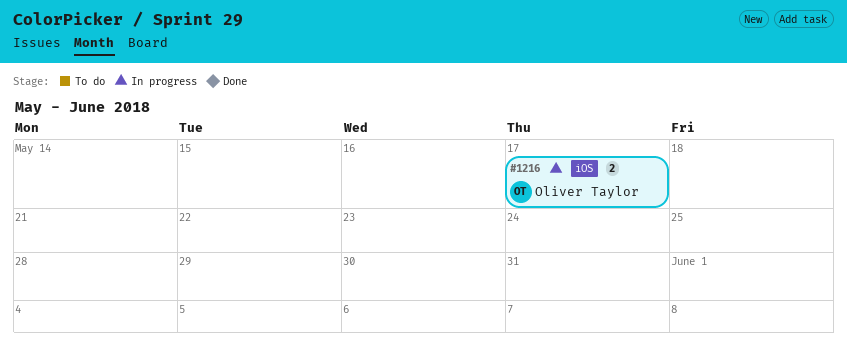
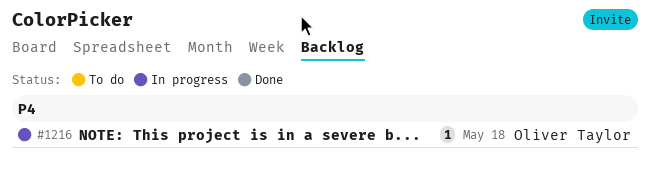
#1216, estimate: 2 -> 1
#1216, due: May 17 -> May 18

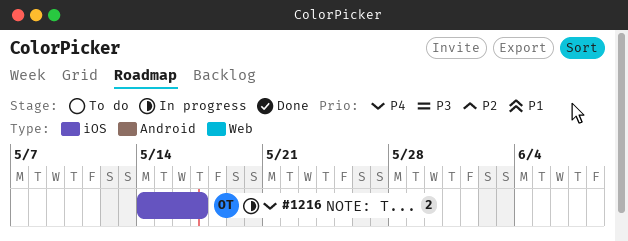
#1216, estimate: 1 -> 2
#1216, due: May 18 -> May 17

